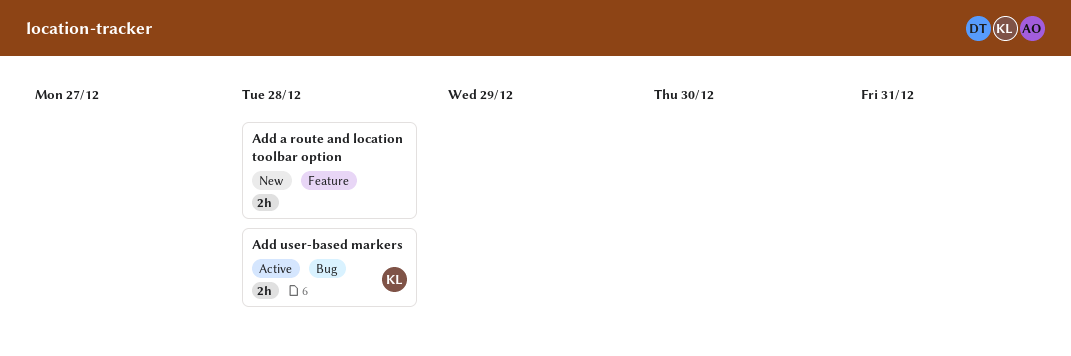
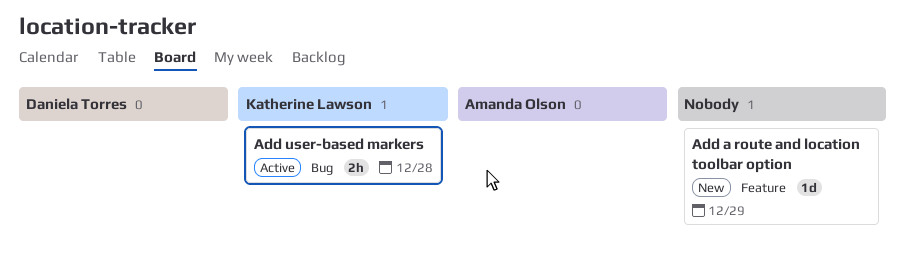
Add a route and location toolbar option, estimate: 2h -> 1d
Add a route and location toolbar option, due: Dec 28 -> Dec 29

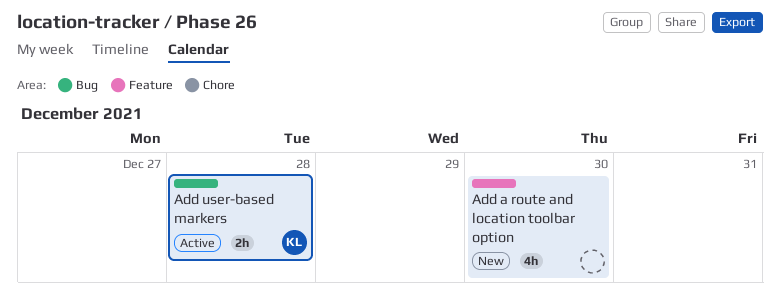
Add a route and location toolbar option, estimate: 1d -> 4h
Add a route and location toolbar option, due: Dec 29 -> Dec 30

